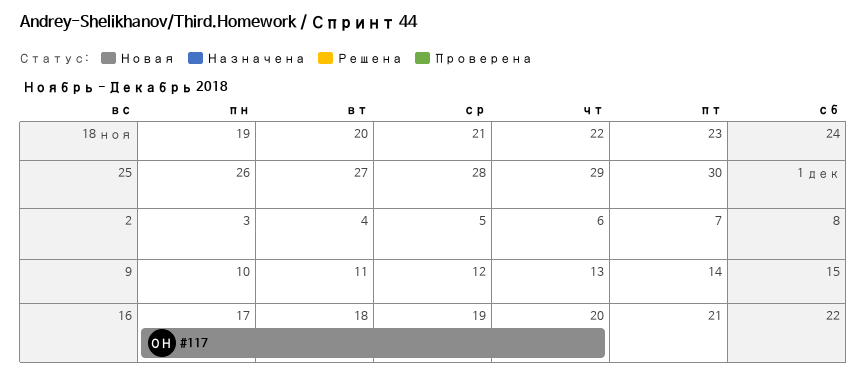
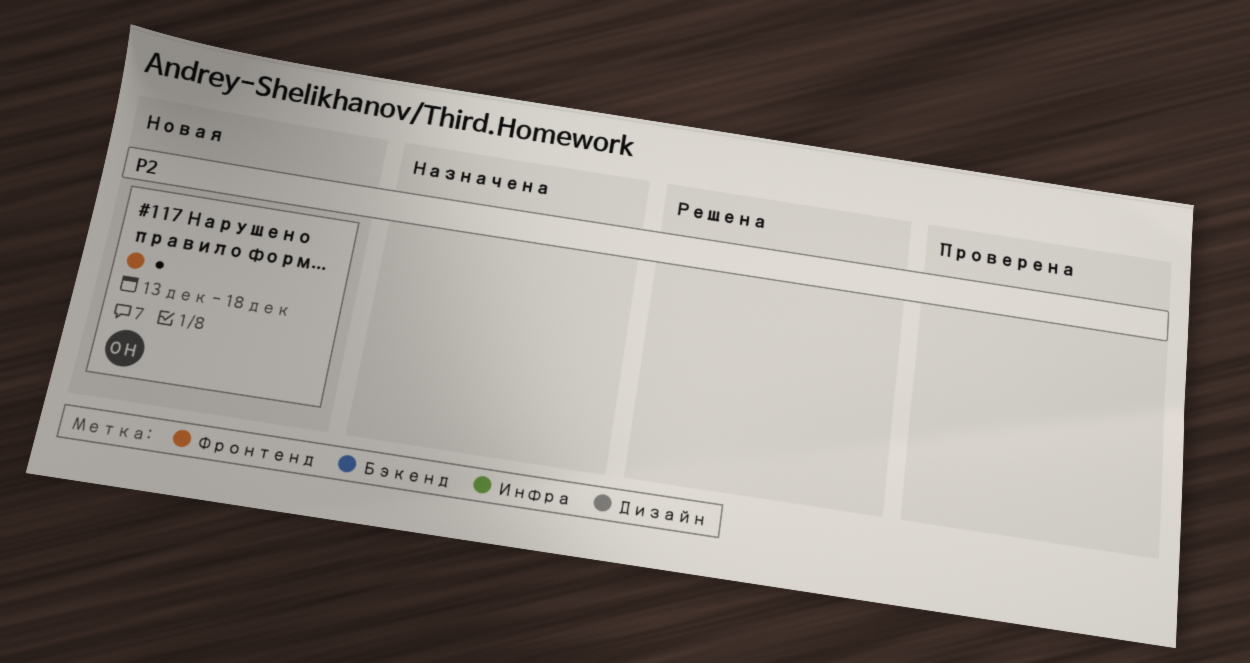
#117, start: Dec 17 -> Dec 13
#117, due: Dec 20 -> Dec 18

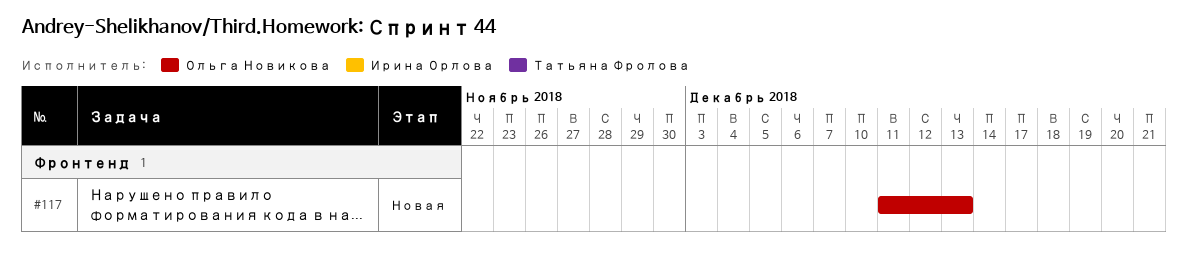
#117, start: Dec 13 -> Dec 11
#117, due: Dec 18 -> Dec 13

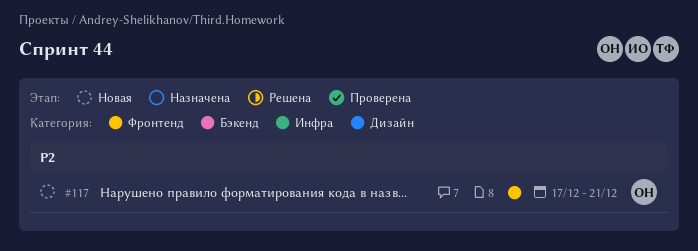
#117, start: Dec 11 -> Dec 17
#117, due: Dec 13 -> Dec 21

